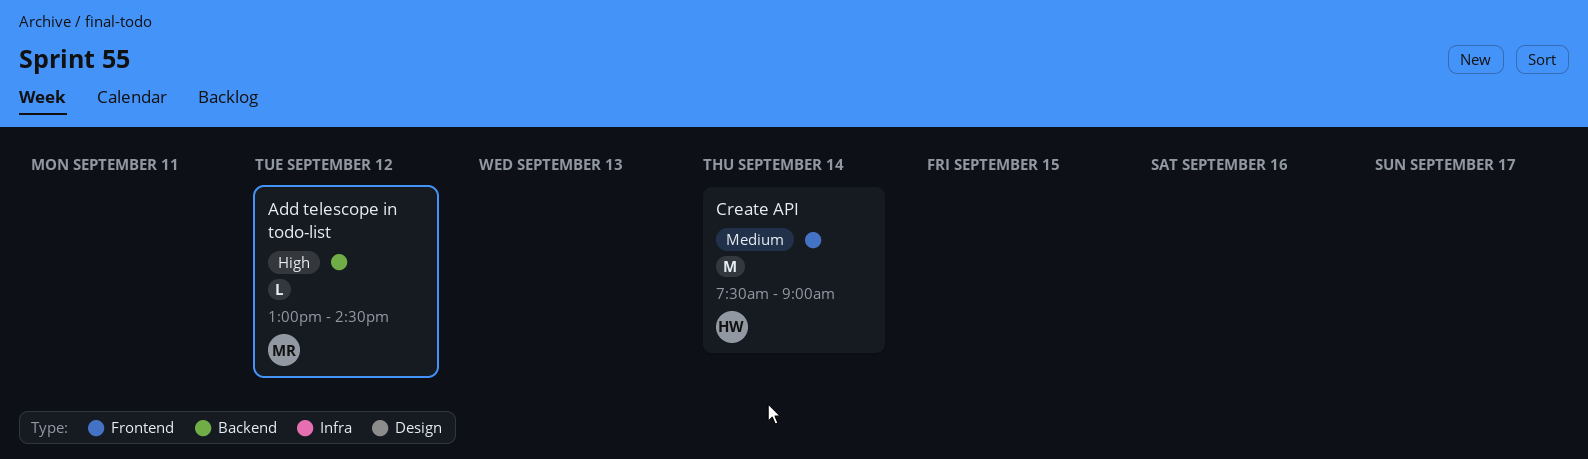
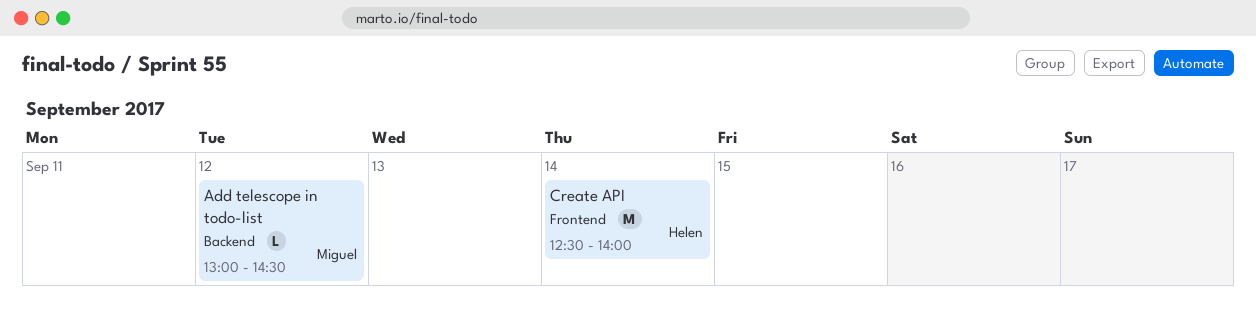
Create API, begins: 07:30 -> 12:30
Create API, ends: 09:00 -> 14:00

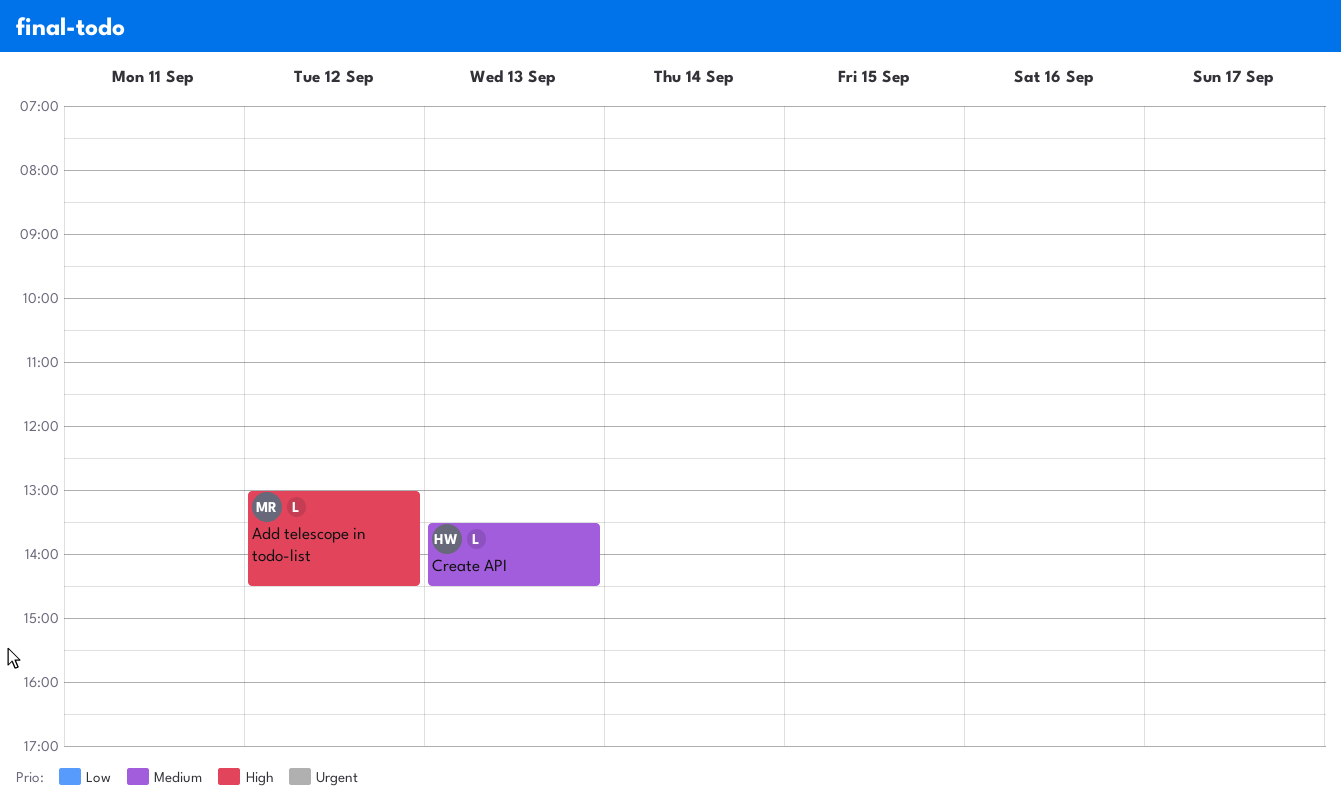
Create API, estimate: M -> L
Create API, day: Sep 14 -> Sep 13
Create API, begins: 12:30 -> 13:30
Create API, ends: 14:00 -> 14:30

